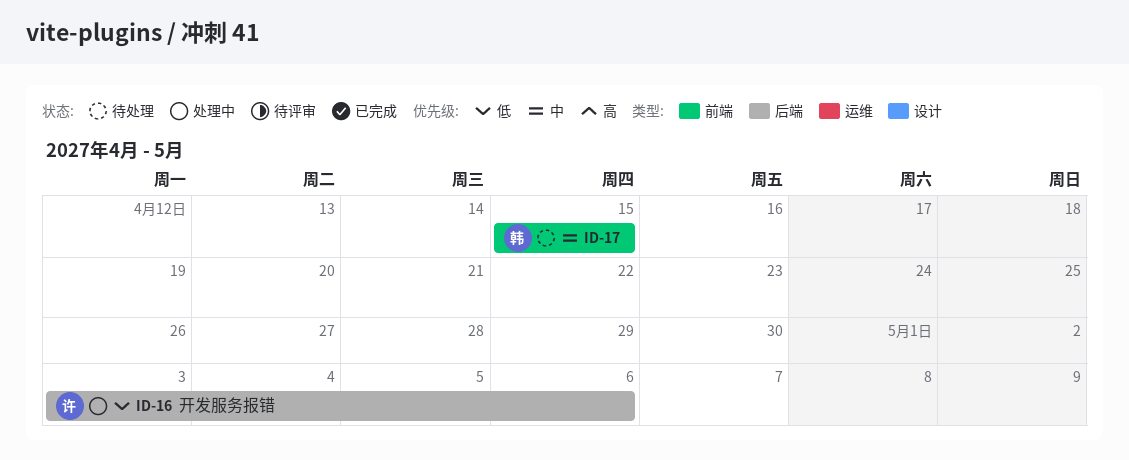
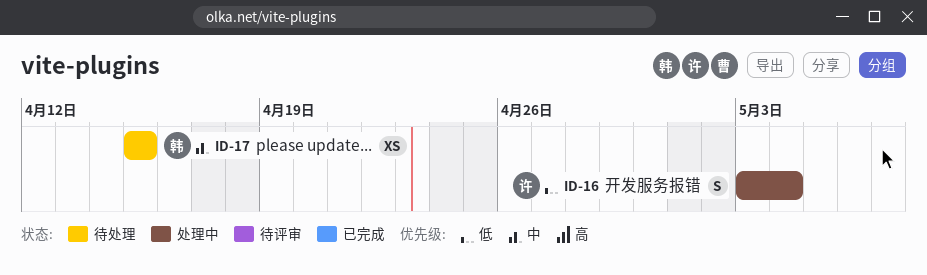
ID-16, due: May 6 -> May 4

